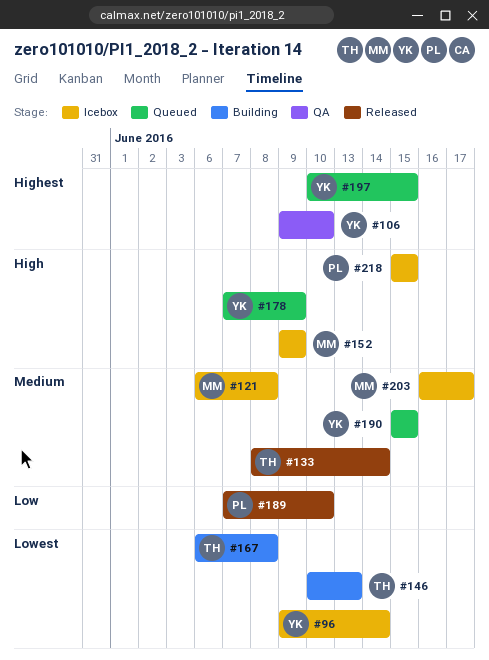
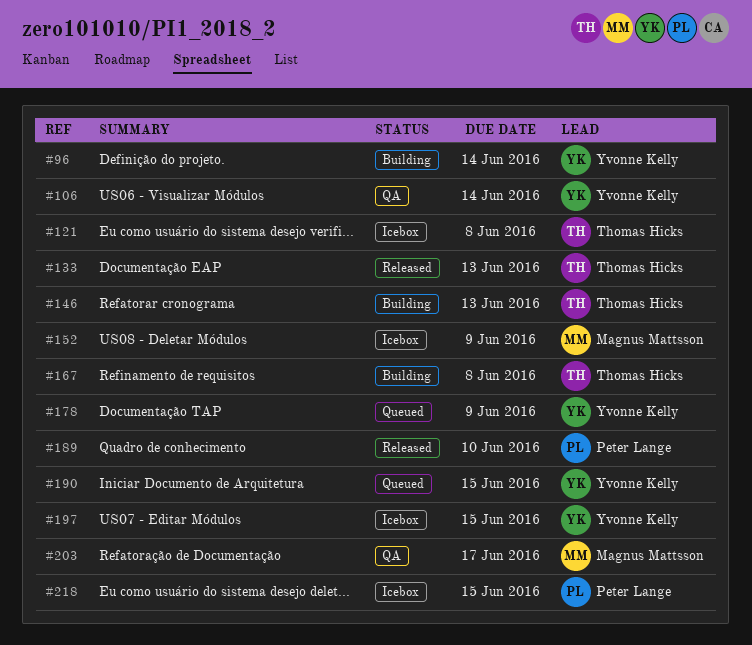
#96, status: Icebox -> Building
#106, due: Jun 10 -> Jun 14
#121, owner: Magnus Mattsson -> Thomas Hicks
#133, due: Jun 14 -> Jun 13
#197, status: Queued -> Icebox
#203, status: Icebox -> QA

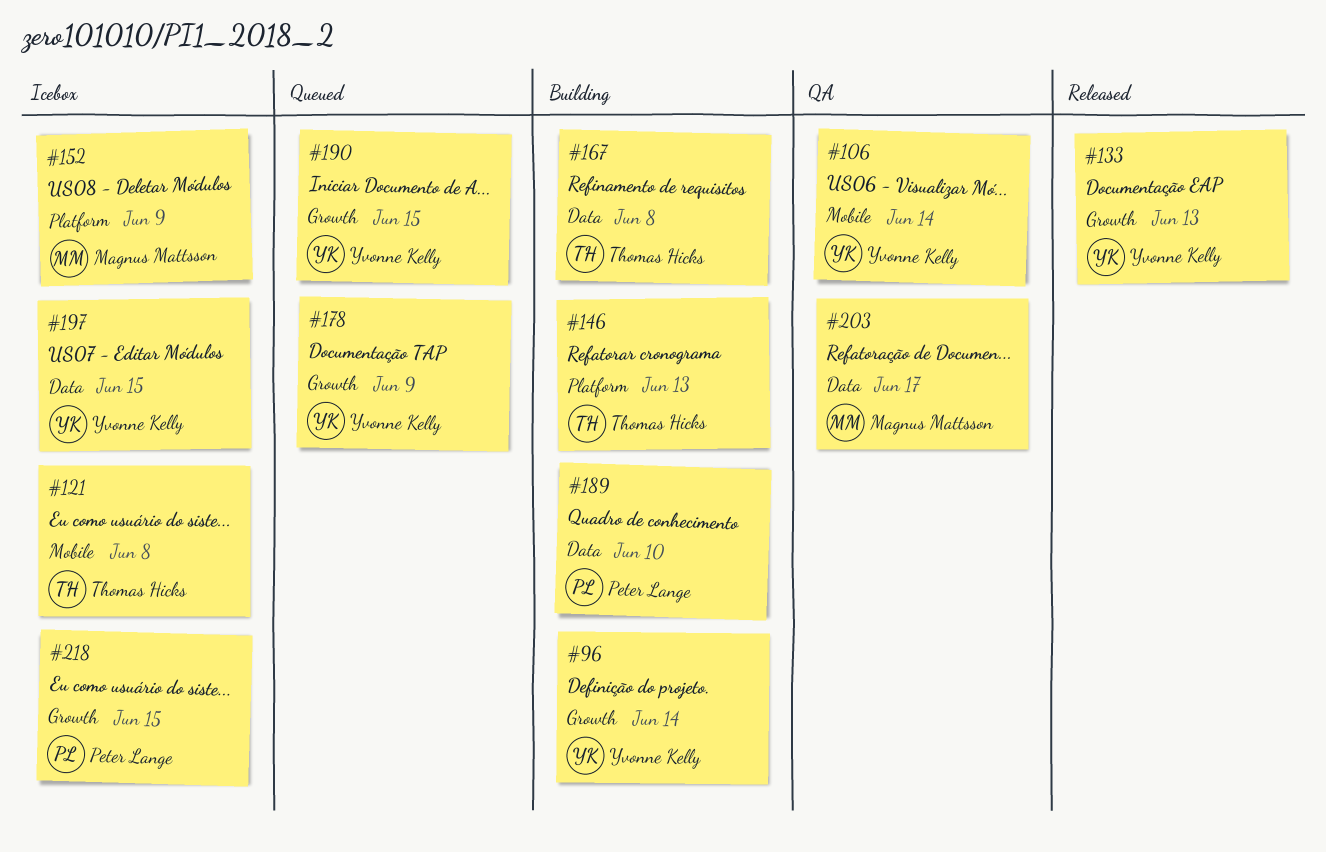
#133, owner: Thomas Hicks -> Yvonne Kelly
#189, status: Released -> Building

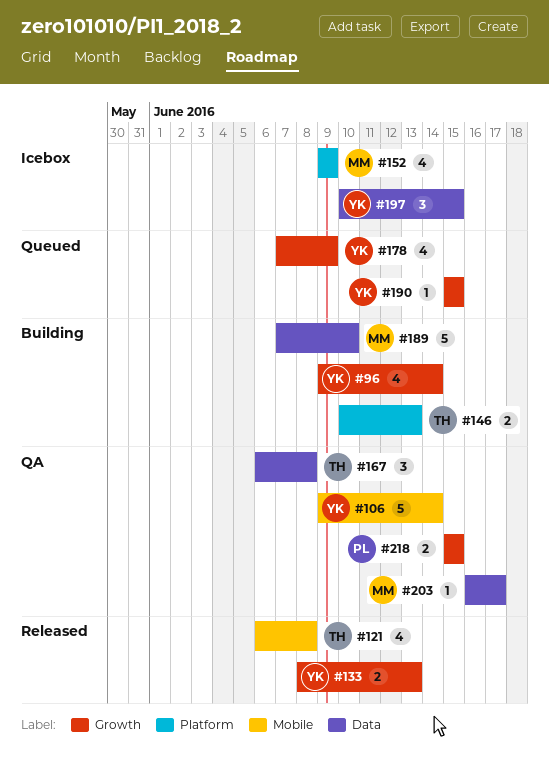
#121, status: Icebox -> Released
#167, status: Building -> QA
#189, owner: Peter Lange -> Magnus Mattsson
#218, status: Icebox -> QA

